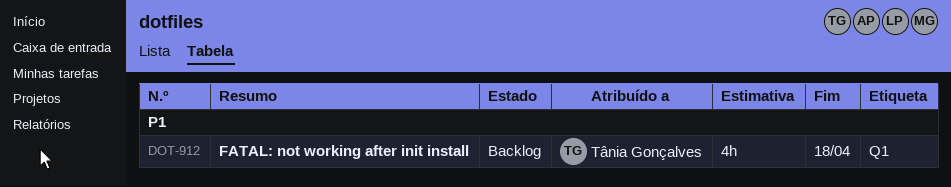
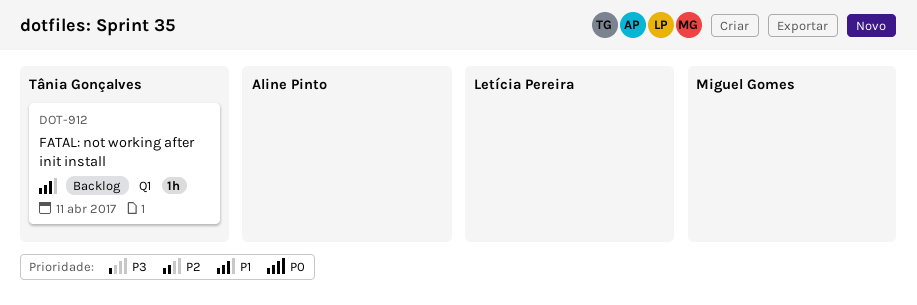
DOT-912, estimate: 4h -> 1h
DOT-912, due: Apr 18 -> Apr 11

